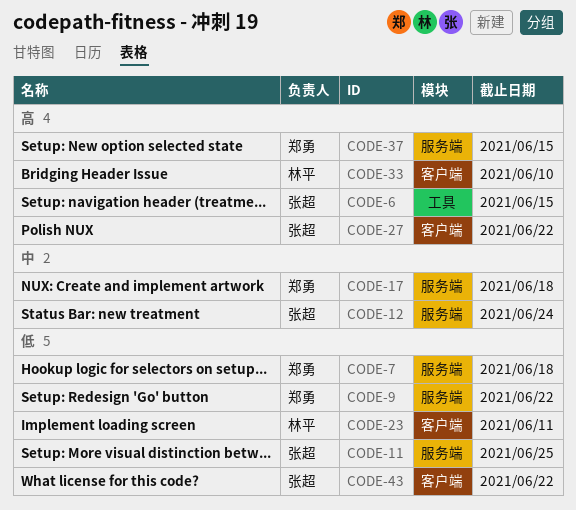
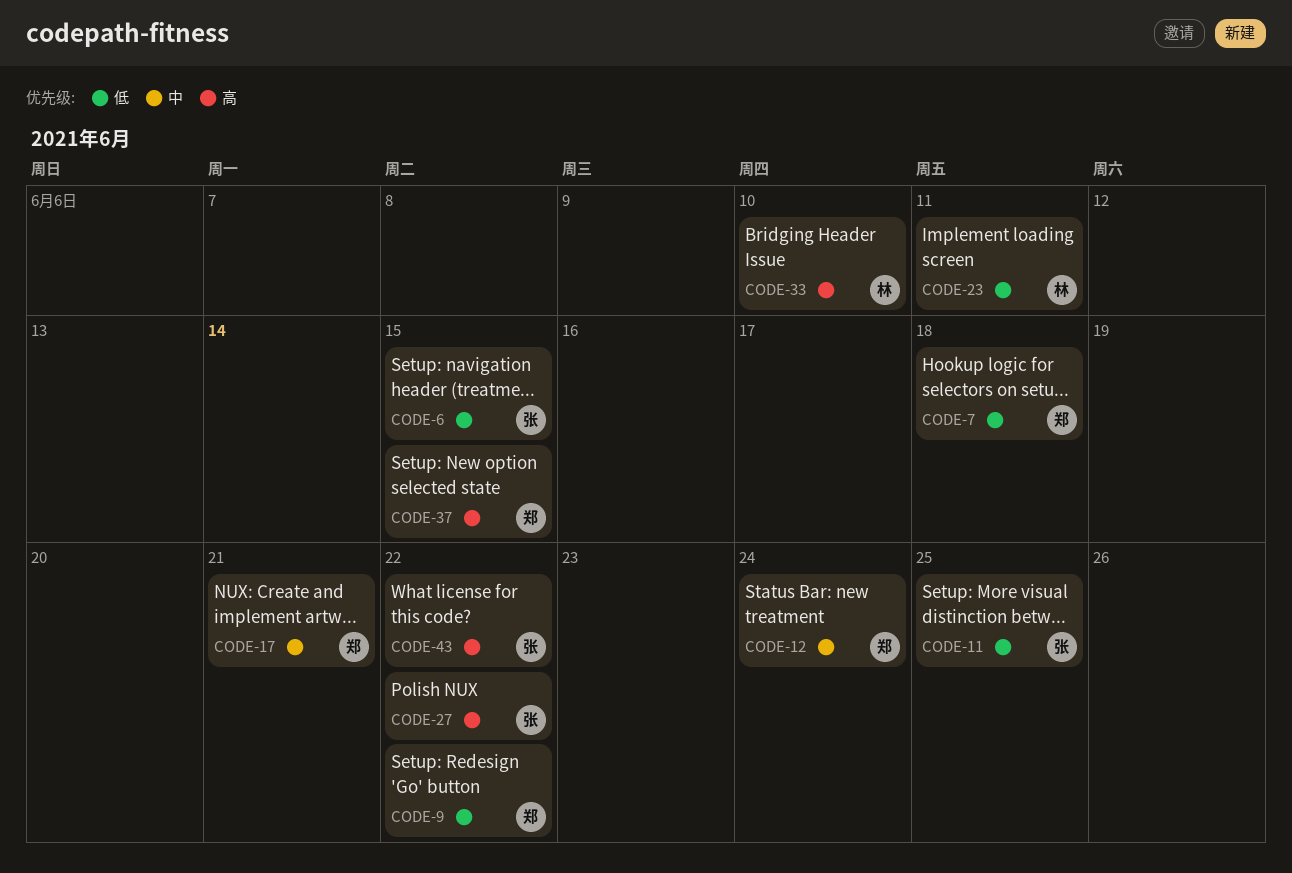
CODE-6, priority: 高 -> 低
CODE-12, owner: 张超 -> 郑勇
CODE-17, due: Jun 18 -> Jun 21
CODE-43, priority: 低 -> 高

